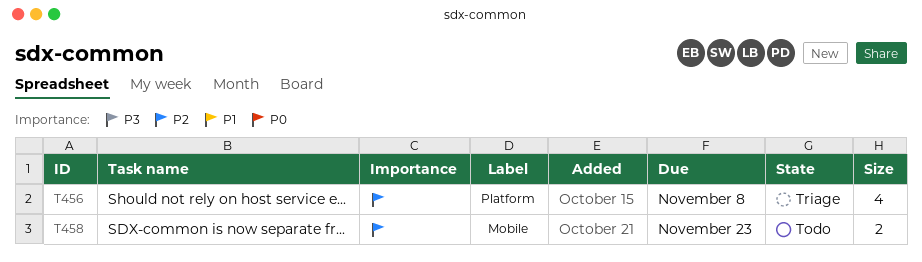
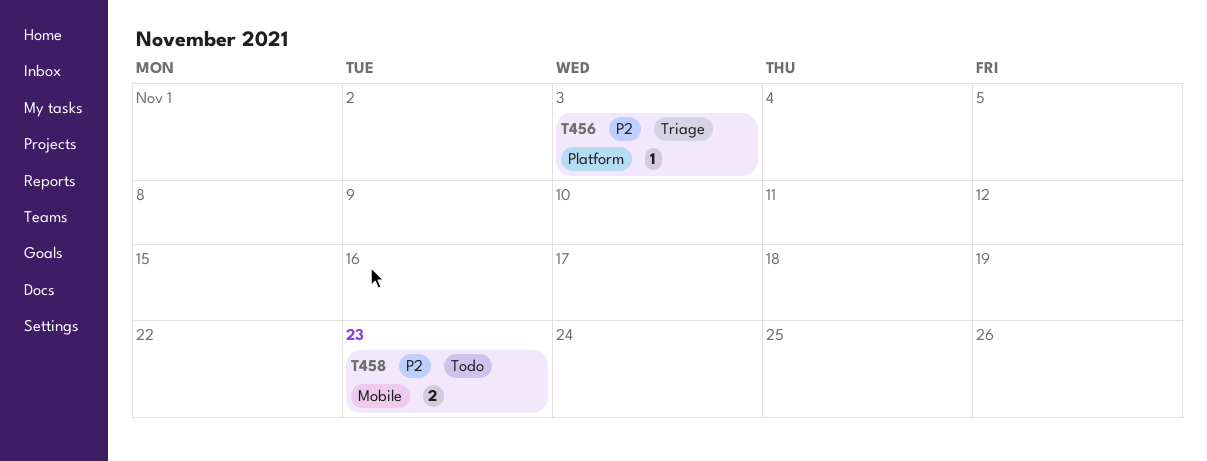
T456, estimate: 4 -> 1
T456, due: Nov 8 -> Nov 3

